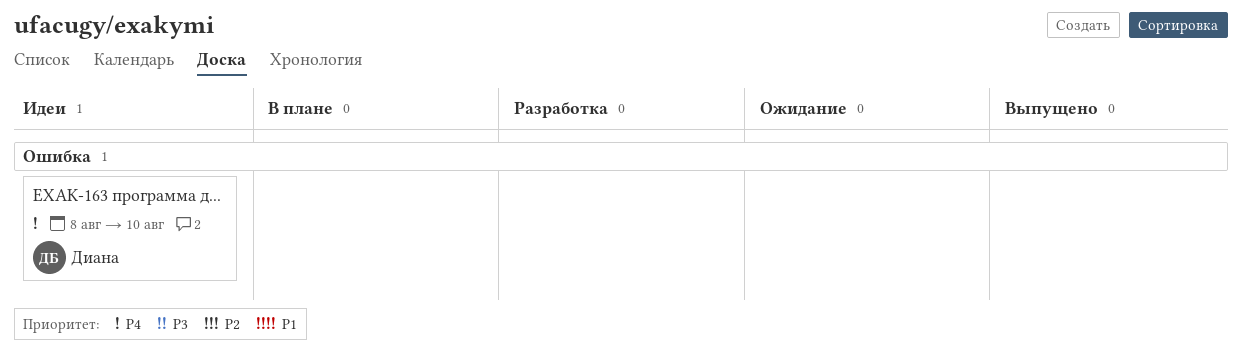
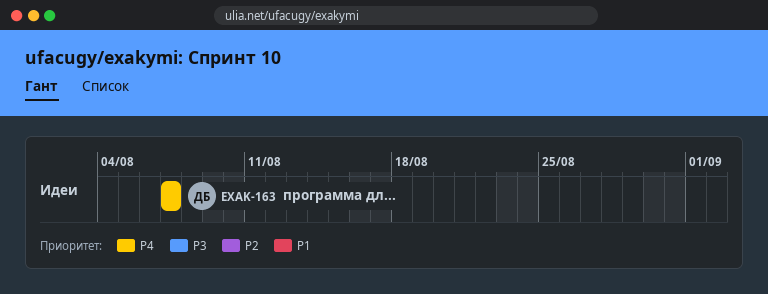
EXAK-163, start: Aug 8 -> Aug 7
EXAK-163, due: Aug 10 -> Aug 7

